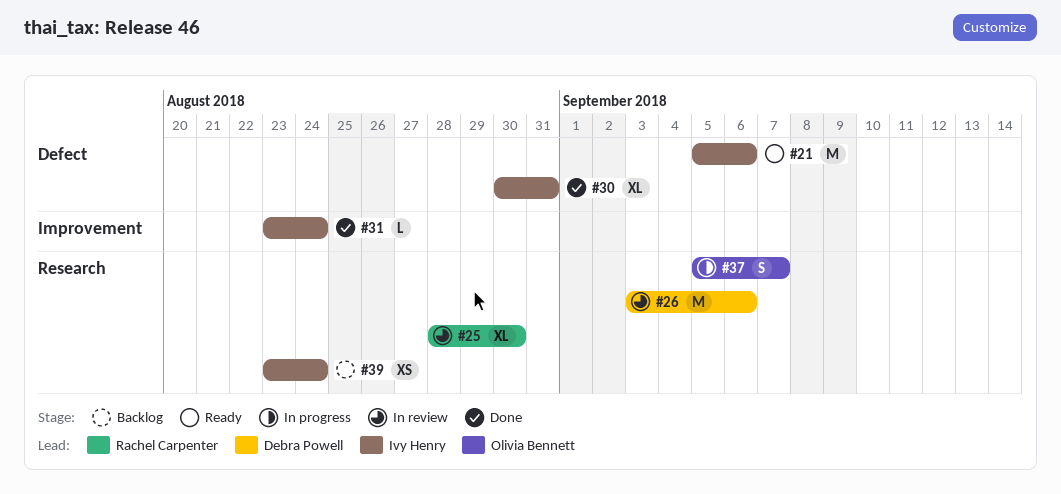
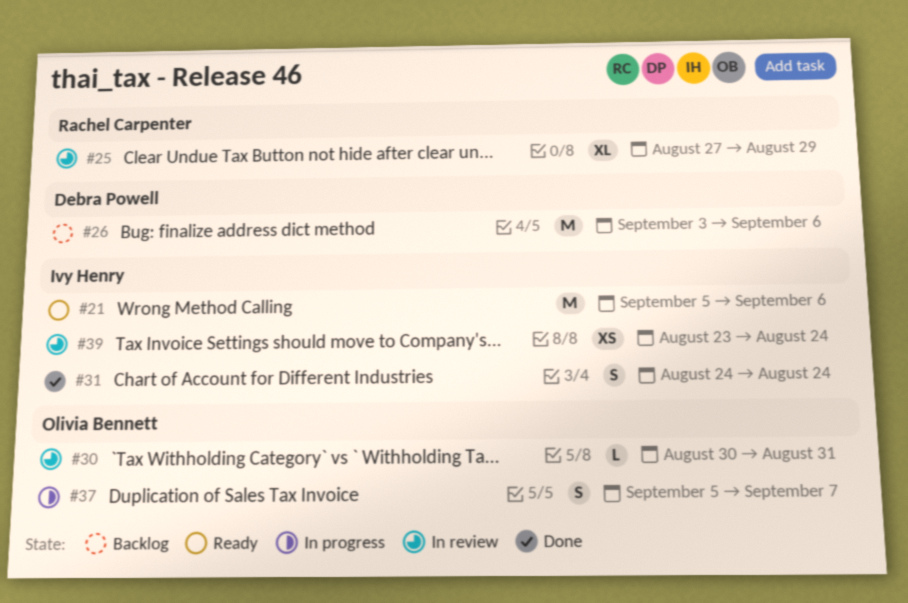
#25, start: Aug 28 -> Aug 27
#25, due: Aug 30 -> Aug 29
#26, status: In review -> Backlog
#30, status: Done -> In review
#30, owner: Ivy Henry -> Olivia Bennett
#30, estimate: XL -> L
#31, estimate: L -> S
#31, start: Aug 23 -> Aug 24
#39, status: Backlog -> In review

